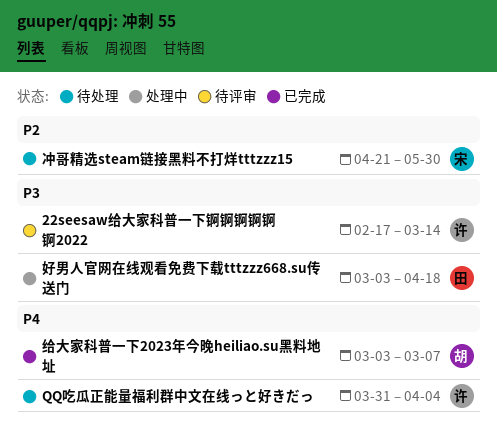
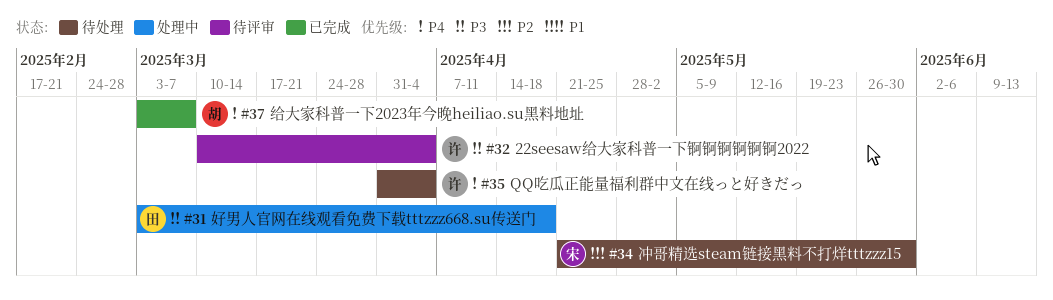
22seesaw给大家科普一下锕锕锕锕锕锕2022, start: Feb 17 -> Mar 10
22seesaw给大家科普一下锕锕锕锕锕锕2022, due: Mar 14 -> Apr 4

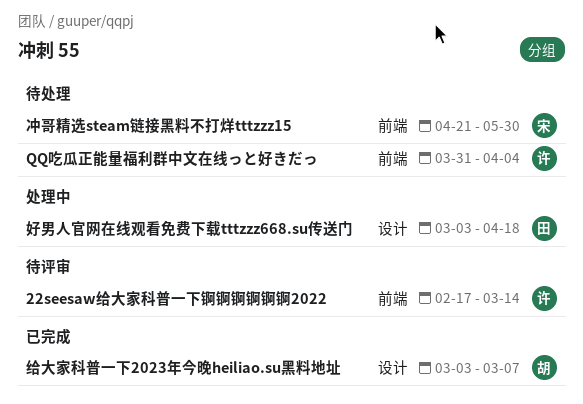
22seesaw给大家科普一下锕锕锕锕锕锕2022, start: Mar 10 -> Feb 17
22seesaw给大家科普一下锕锕锕锕锕锕2022, due: Apr 4 -> Mar 14

